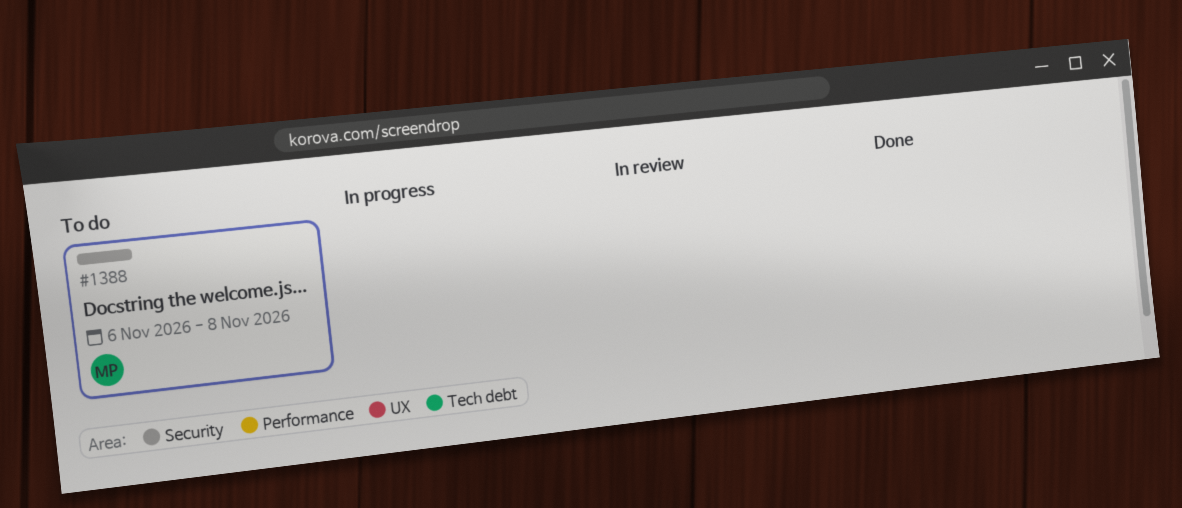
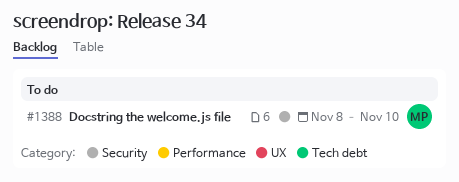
#1388, start: Nov 6 -> Nov 8
#1388, due: Nov 8 -> Nov 10

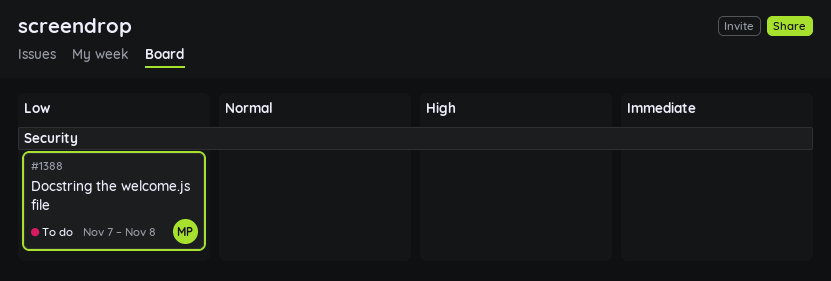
#1388, start: Nov 8 -> Nov 7
#1388, due: Nov 10 -> Nov 8

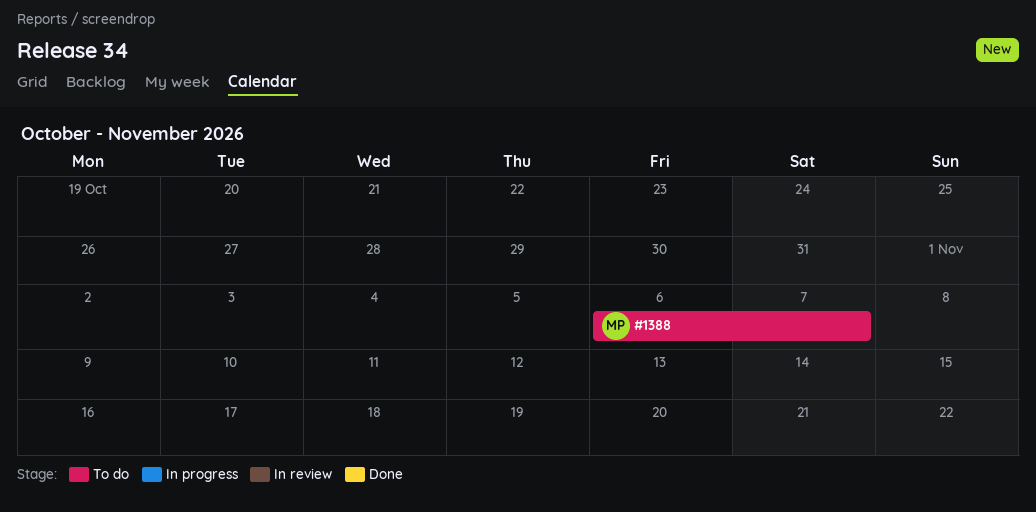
#1388, start: Nov 7 -> Nov 6
#1388, due: Nov 8 -> Nov 7

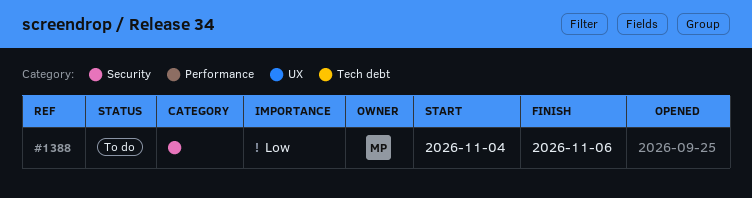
#1388, start: Nov 6 -> Nov 4
#1388, due: Nov 7 -> Nov 6

